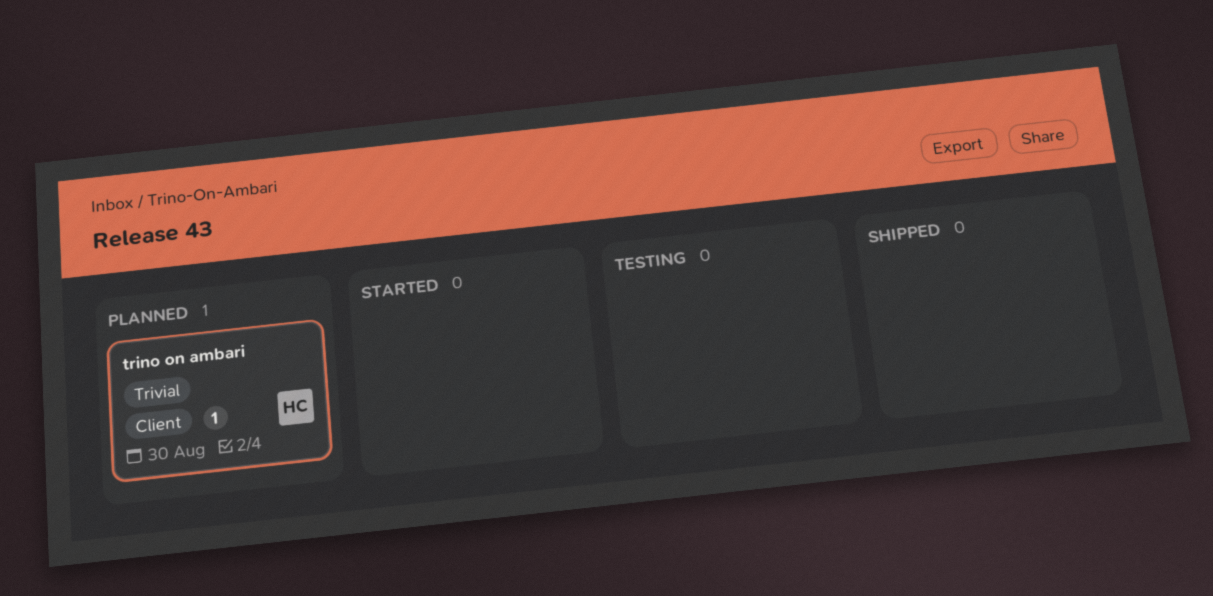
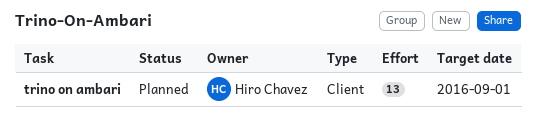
trino on ambari, estimate: 1 -> 13
trino on ambari, due: Aug 30 -> Sep 1

